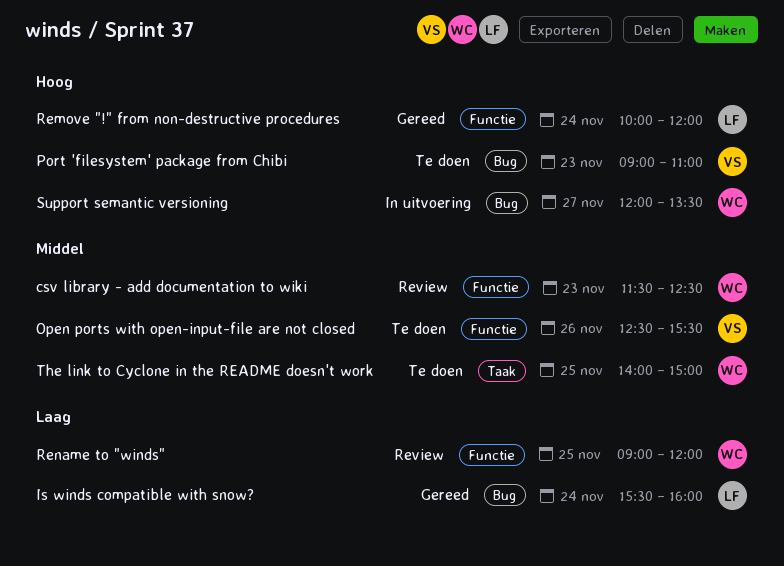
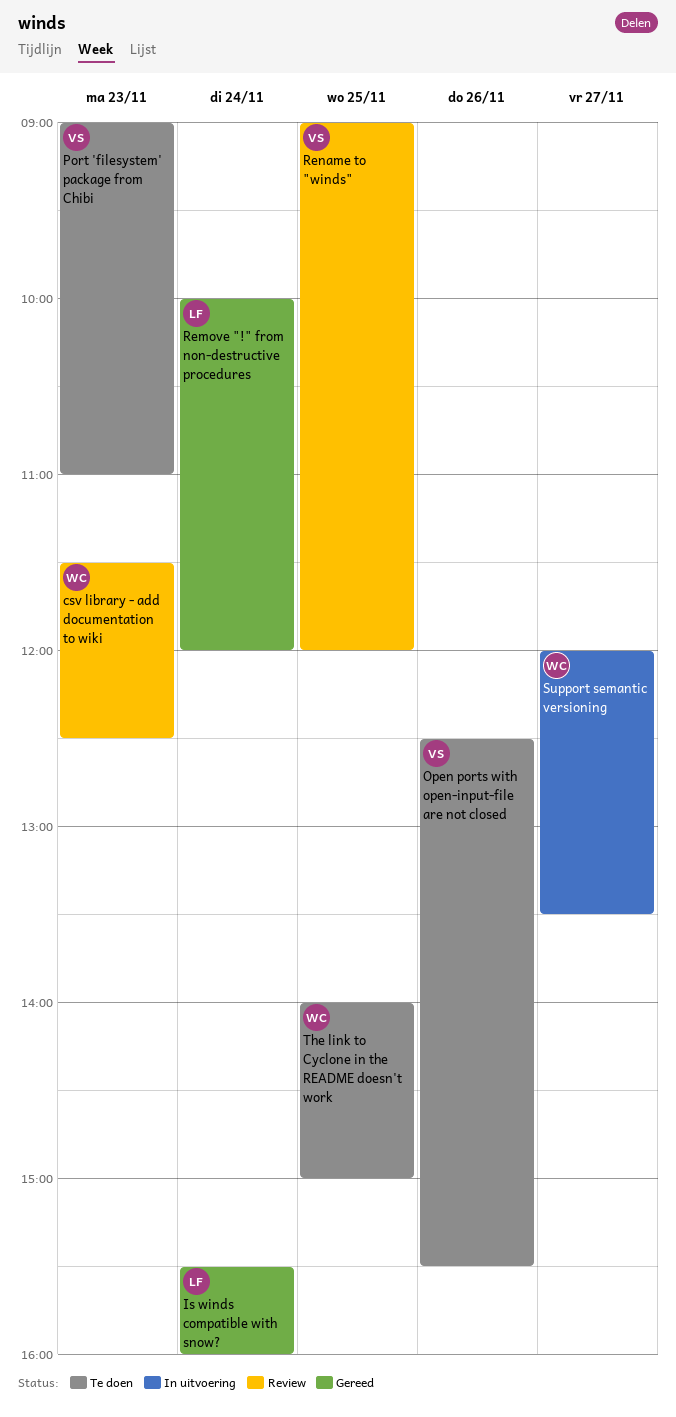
Rename to "winds", owner: WC -> VS

